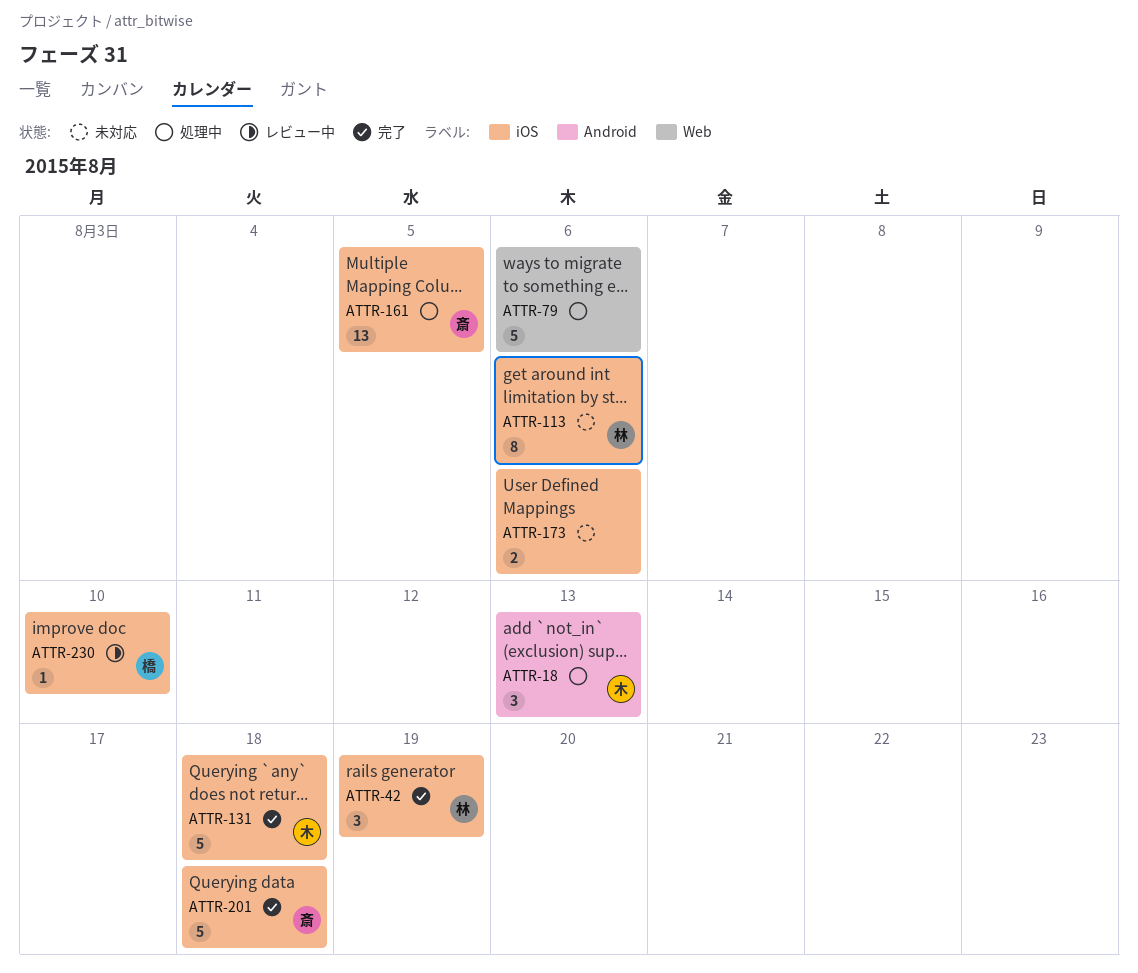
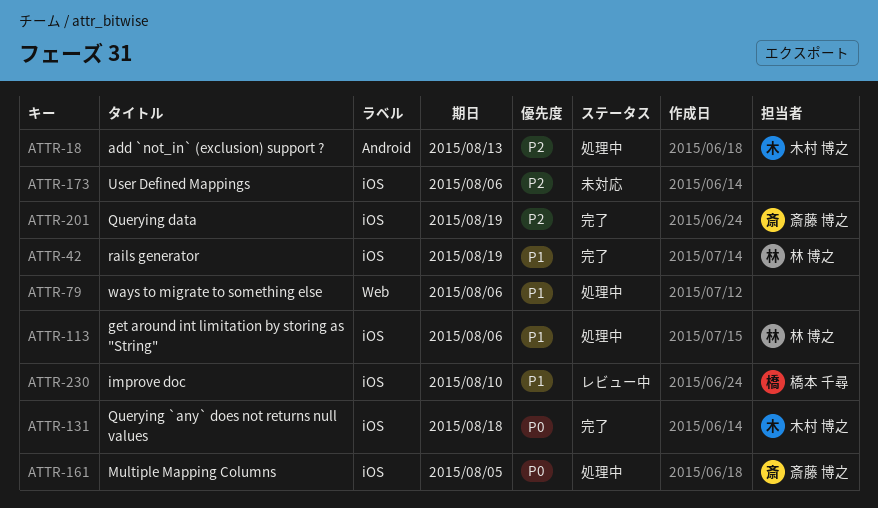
ATTR-113, status: 未対応 -> 処理中
ATTR-201, due: Aug 18 -> Aug 19

